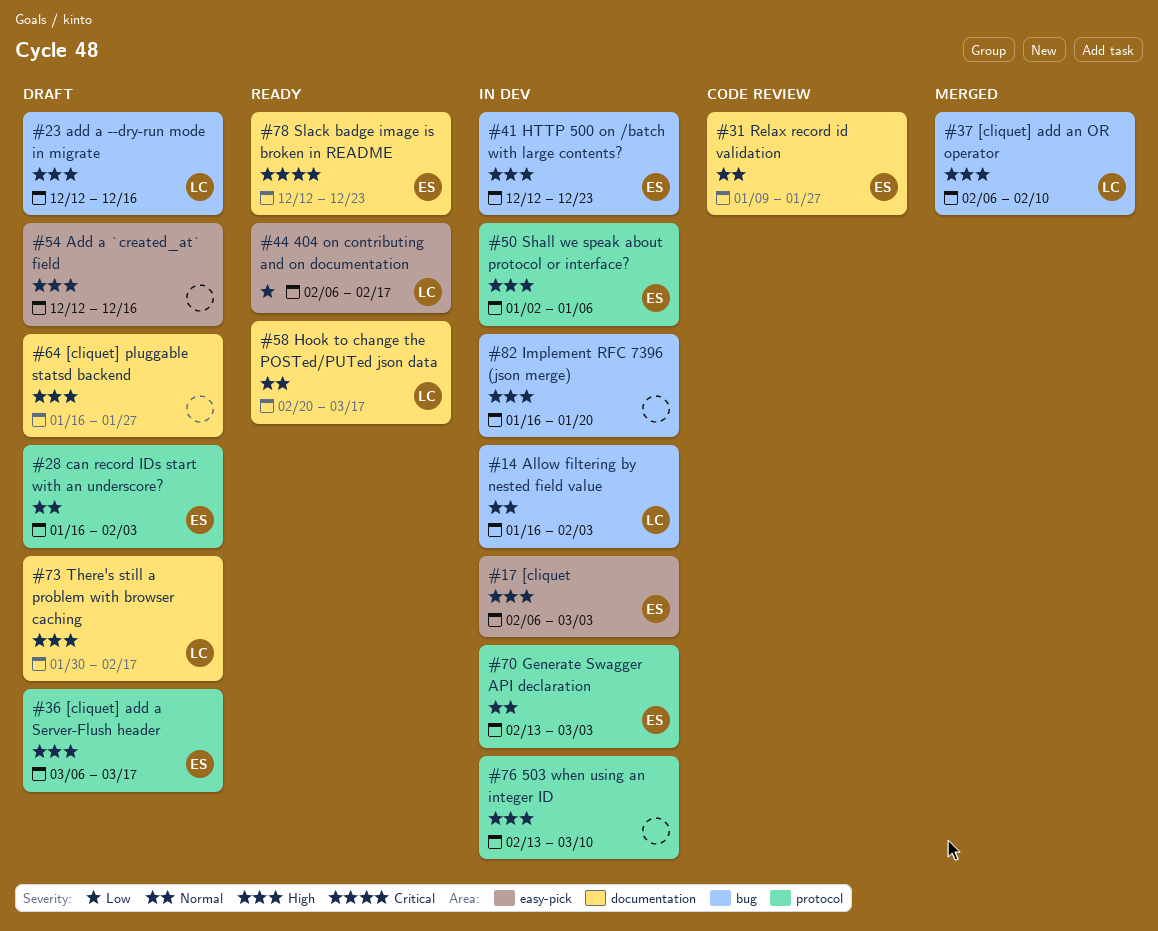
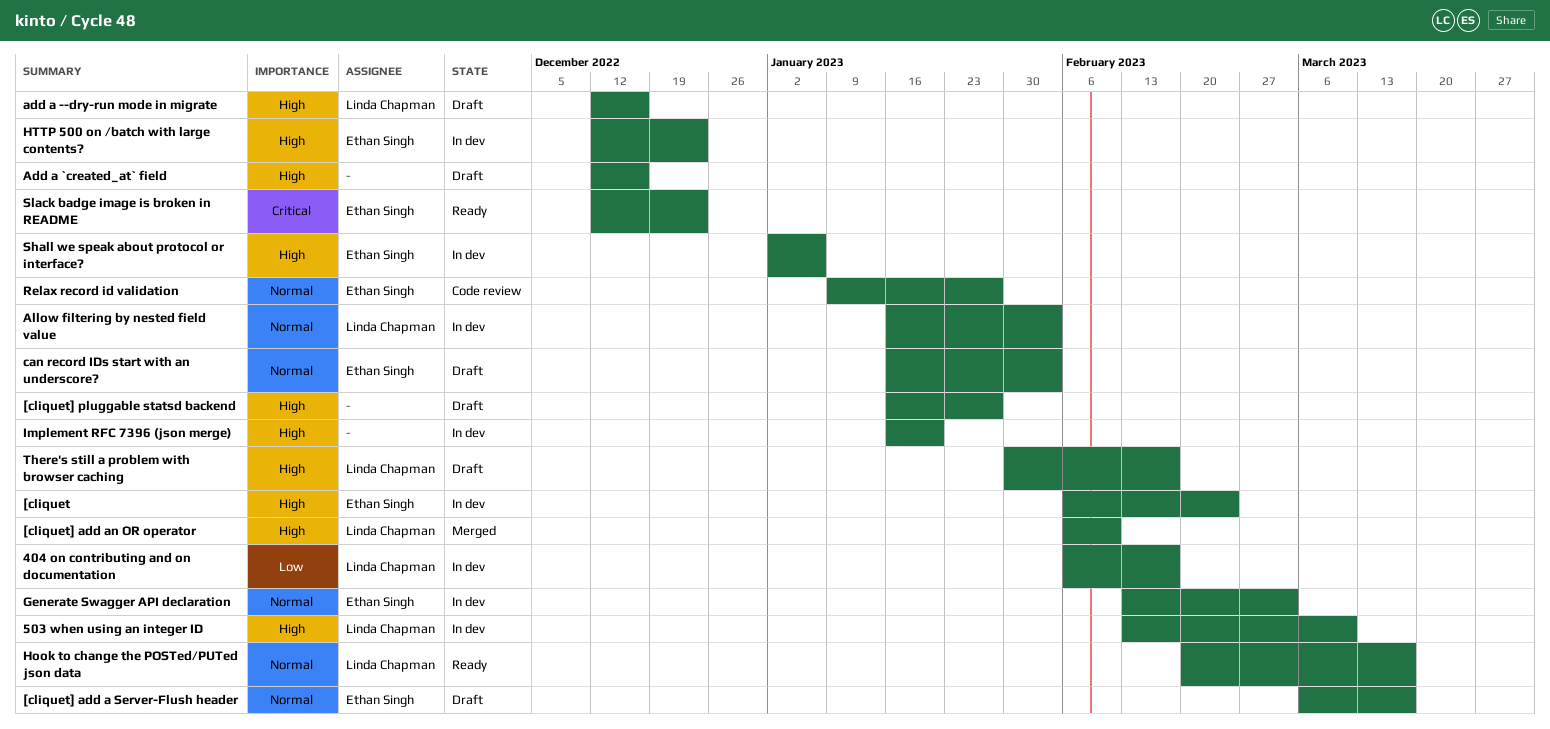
404 on contributing and on documentation, status: Ready -> In dev
503 when using an integer ID, owner: none -> Linda Chapman
[cliquet, due: Mar 3 -> Feb 24
[cliquet] add a Server-Flush header, priority: High -> Normal

